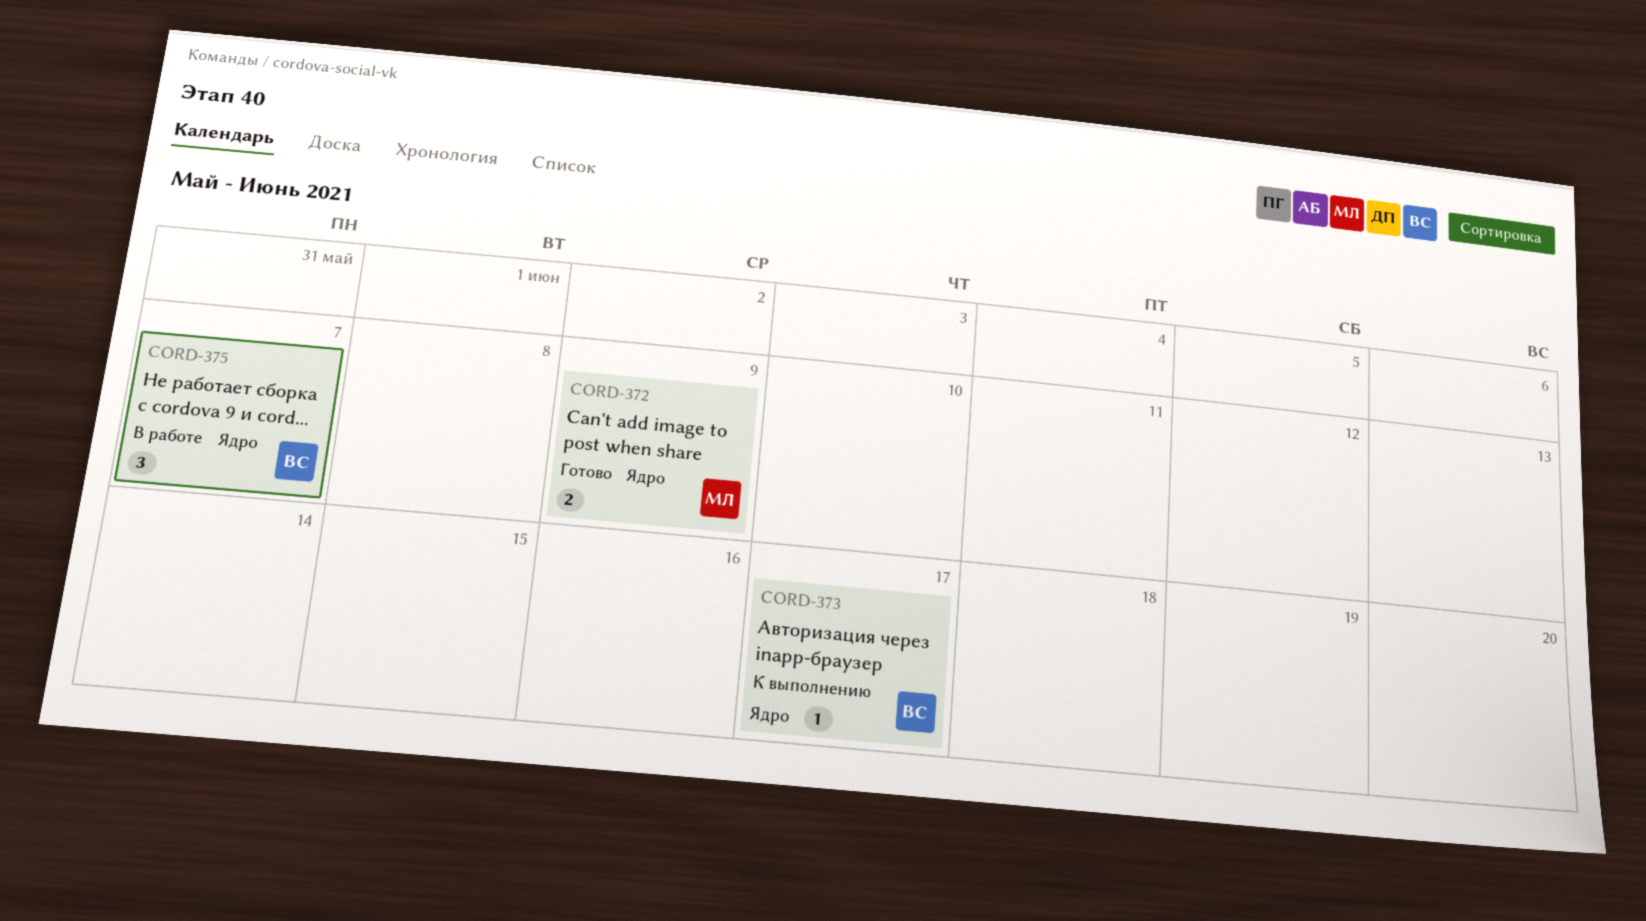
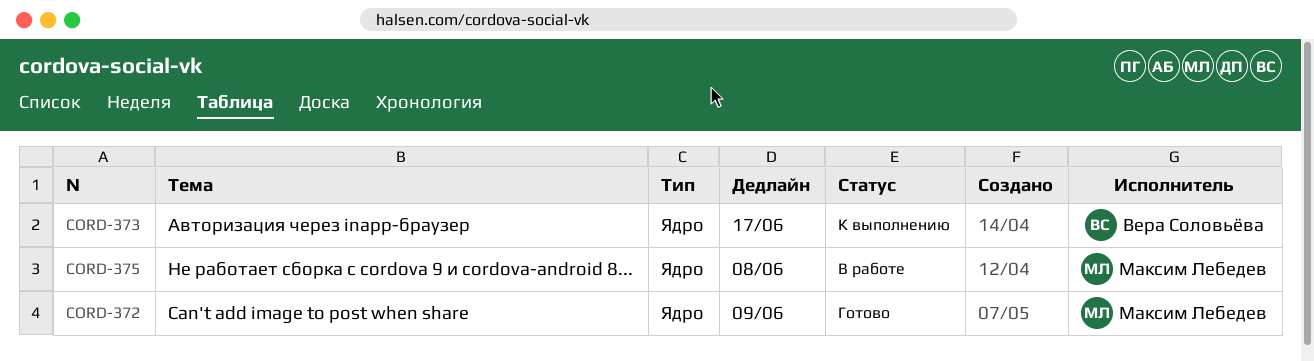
CORD-375, owner: Вера Соловьёва -> Максим Лебедев
CORD-375, due: Jun 7 -> Jun 8

